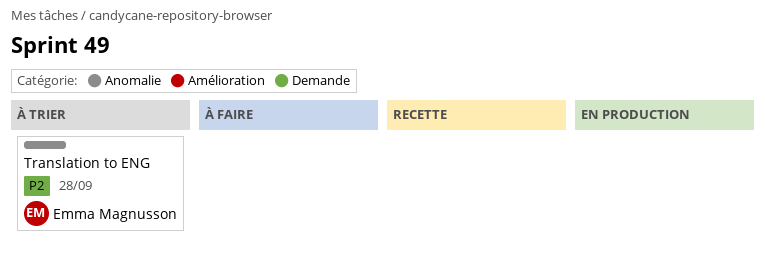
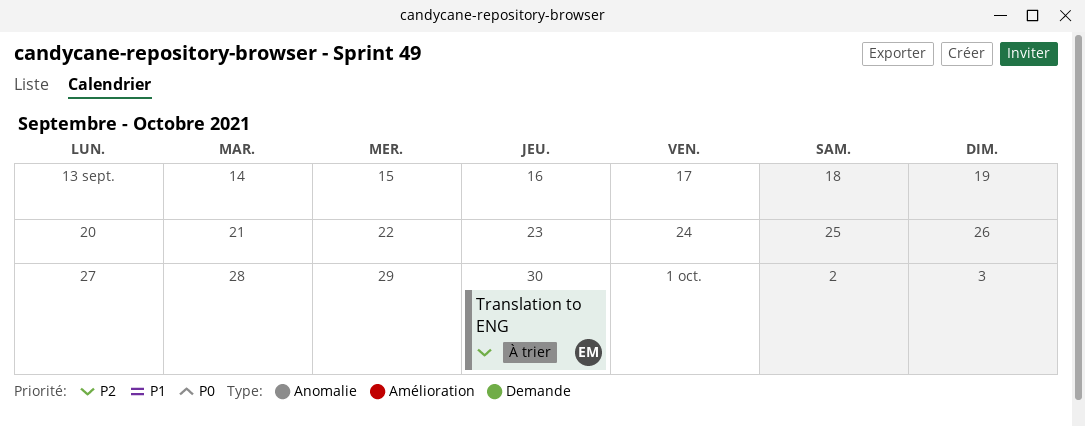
Translation to ENG, due: Sep 28 -> Sep 30

